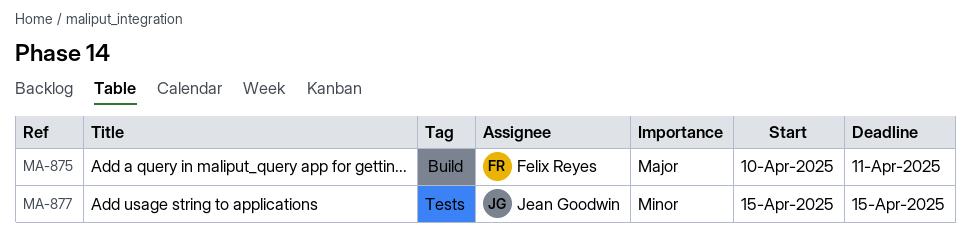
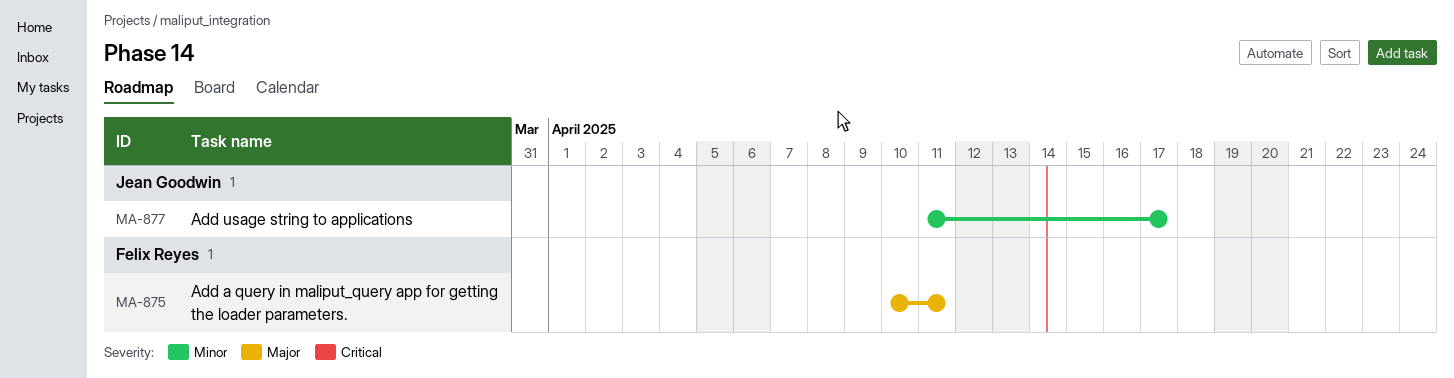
MA-877, start: Apr 15 -> Apr 11
MA-877, due: Apr 15 -> Apr 17

